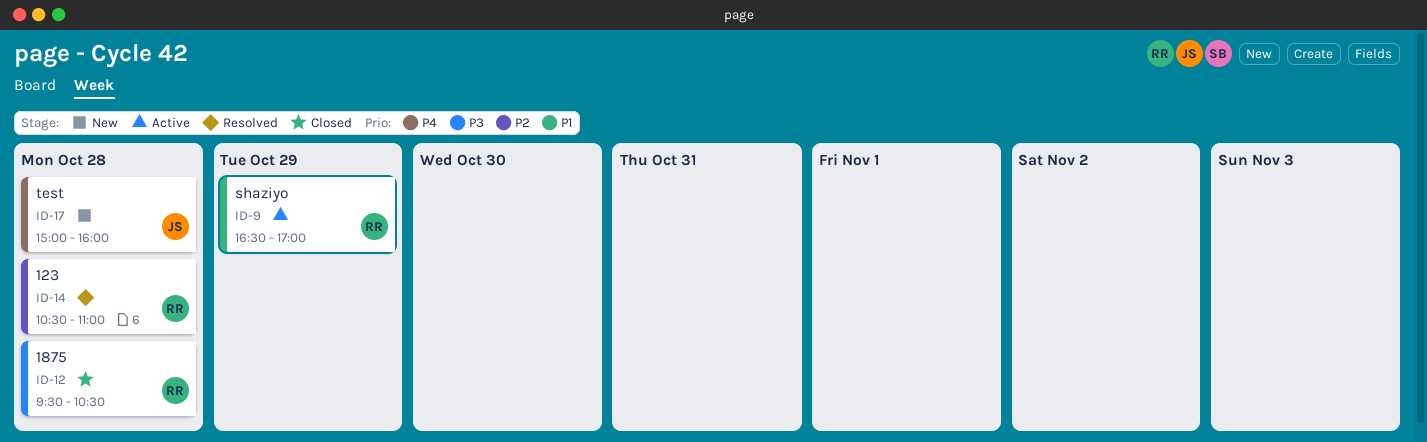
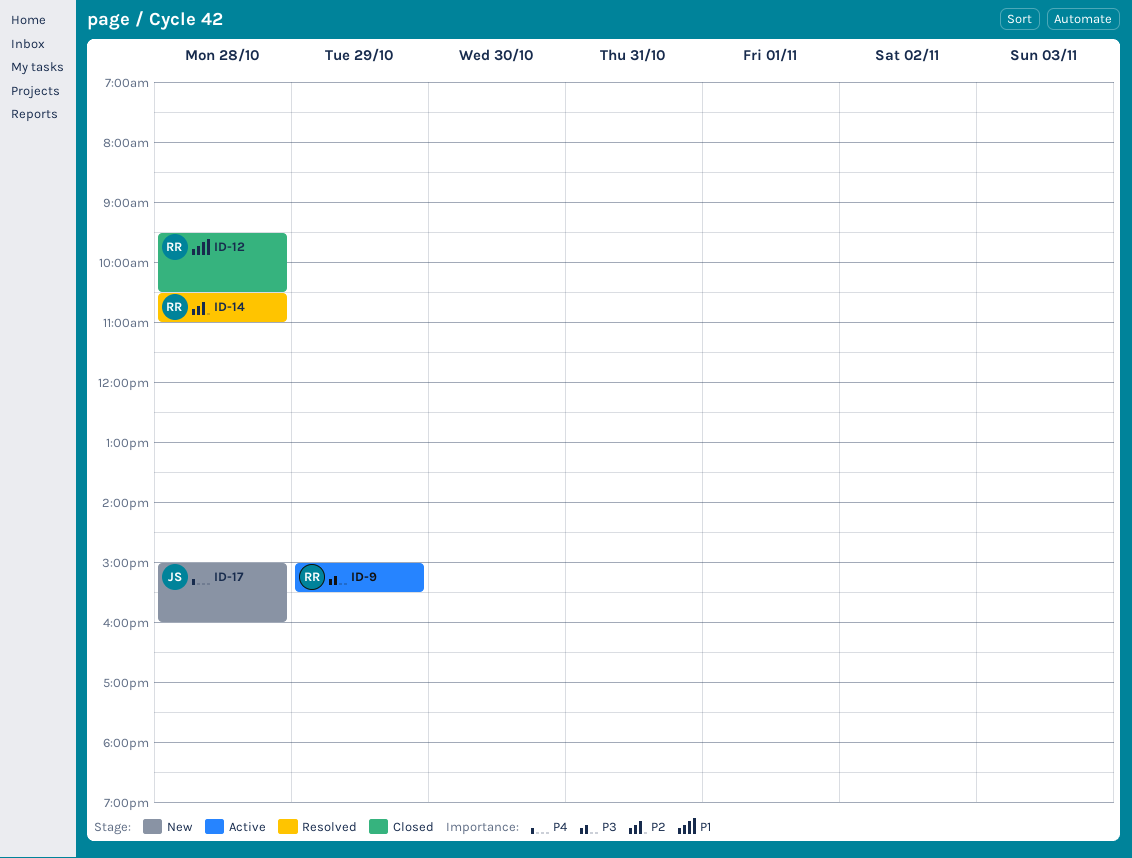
ID-9, priority: P1 -> P3
ID-9, begins: 16:30 -> 15:00
ID-9, ends: 17:00 -> 15:30
ID-12, priority: P3 -> P1

